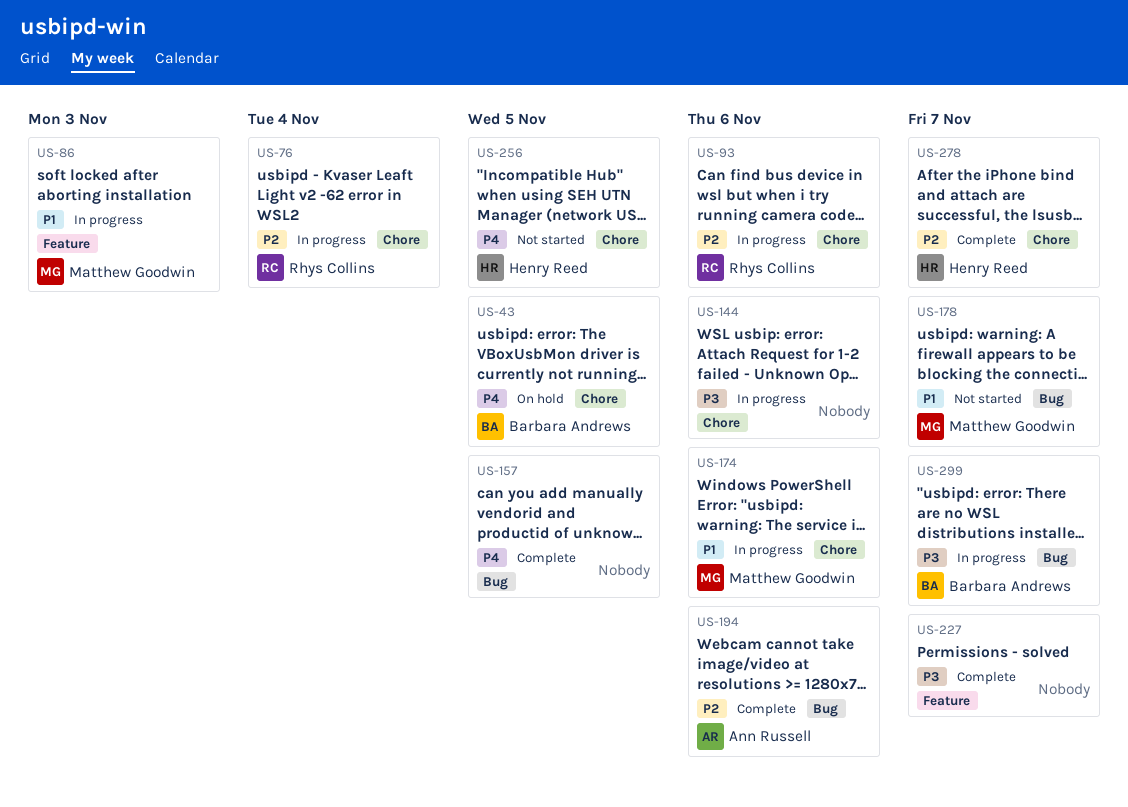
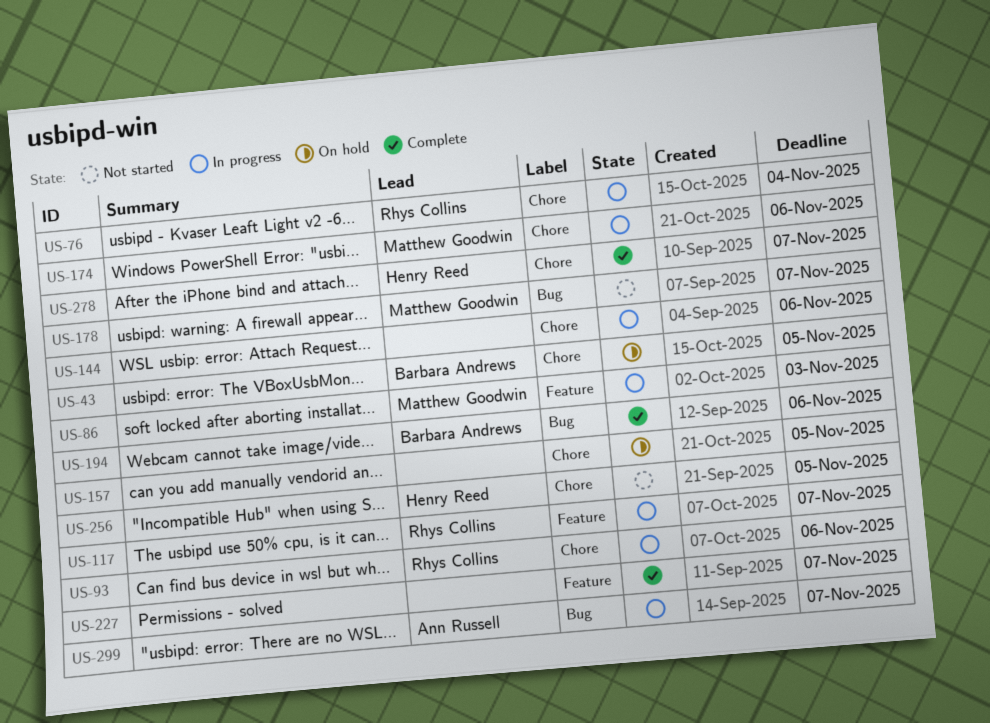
US-117: none -> present
US-157, status: Complete -> On hold
US-157, label: Bug -> Chore
US-194, owner: Ann Russell -> Barbara Andrews
US-299, owner: Barbara Andrews -> Ann Russell

